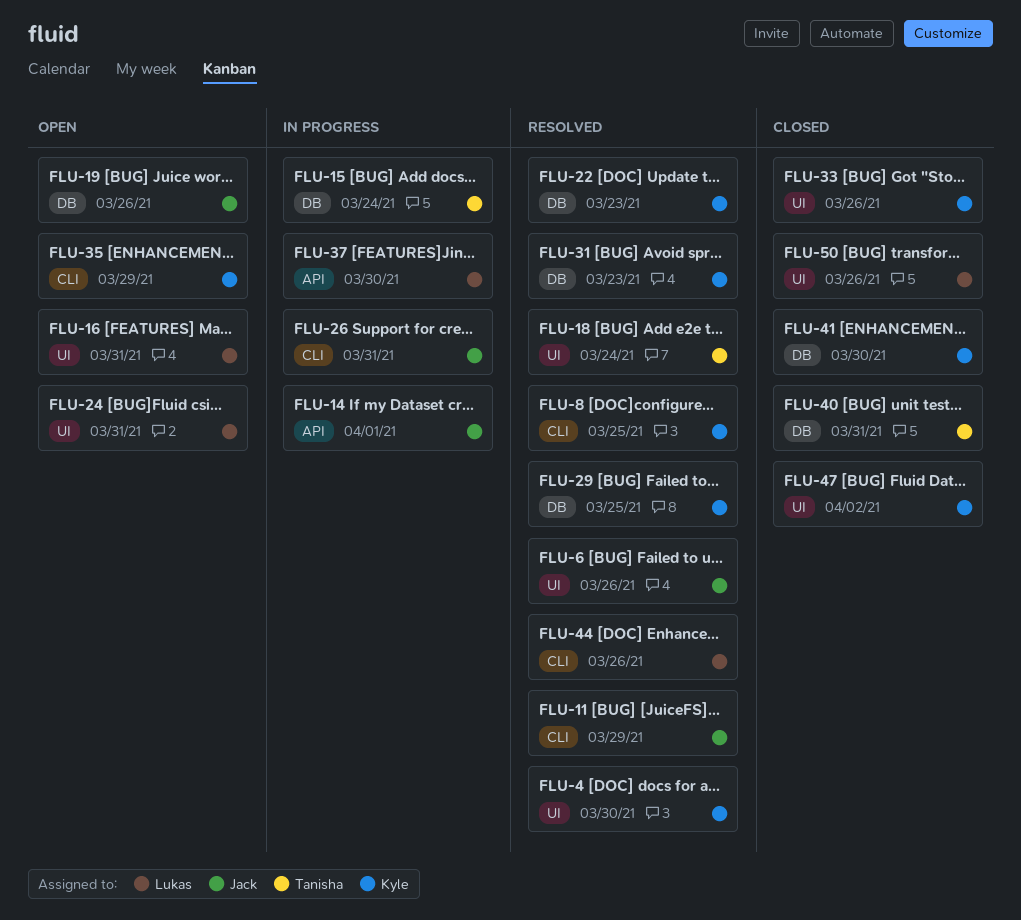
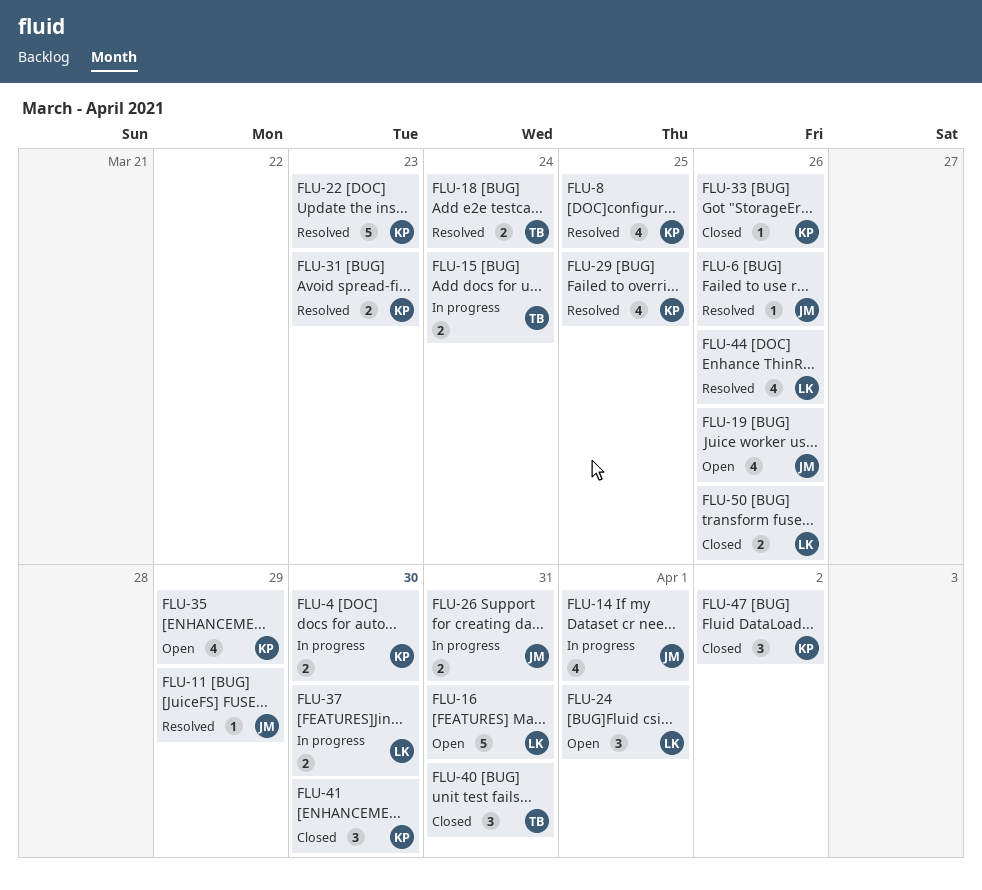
FLU-4, status: Resolved -> In progress
FLU-24, due: Mar 31 -> Apr 1

